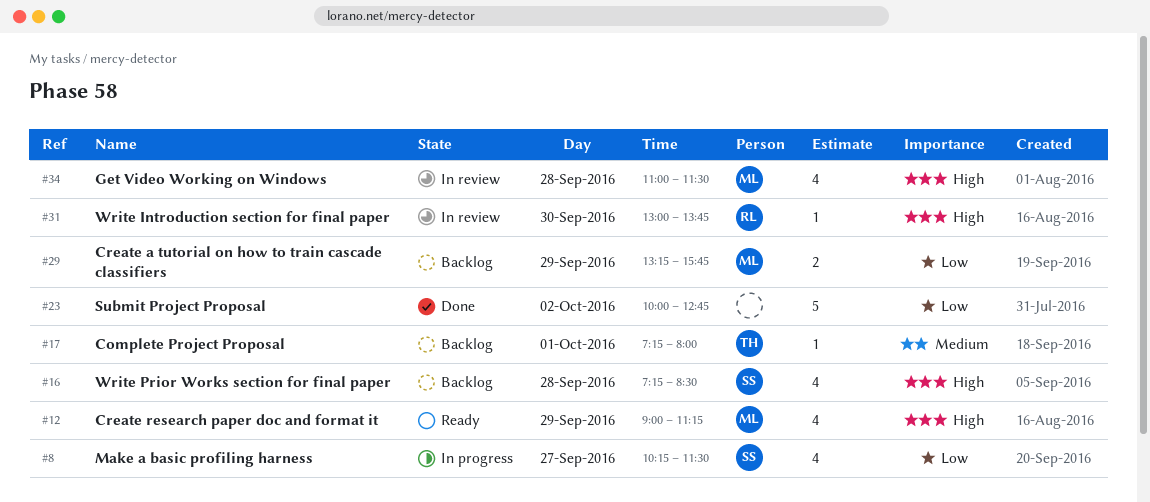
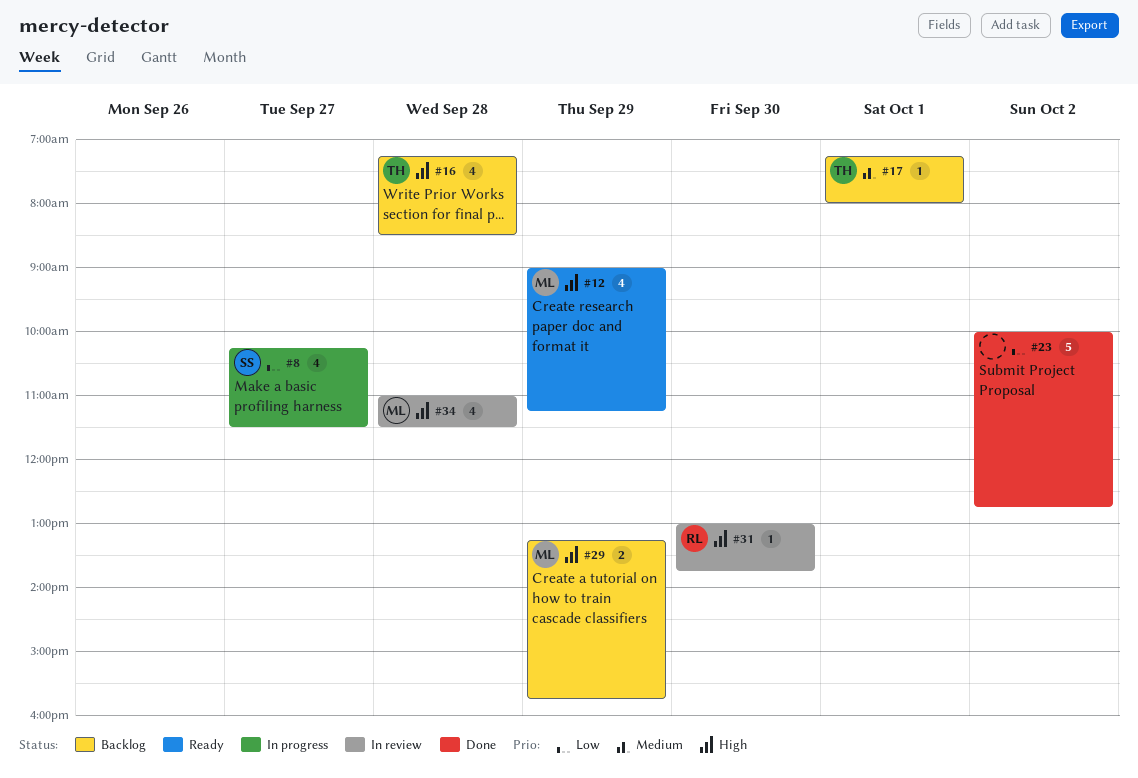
#16, owner: SS -> TH
#29, priority: Low -> High

